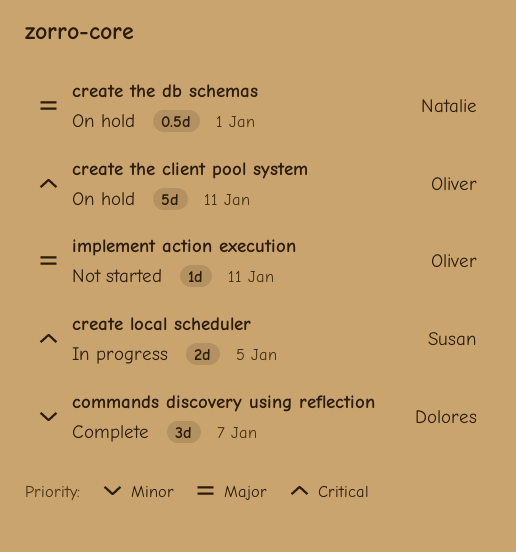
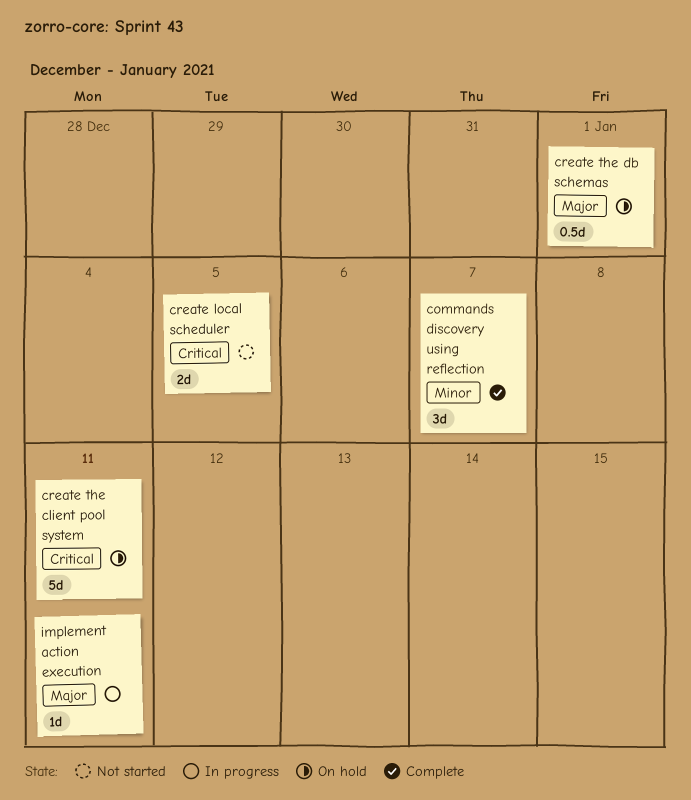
create local scheduler, status: In progress -> Not started
implement action execution, status: Not started -> In progress

